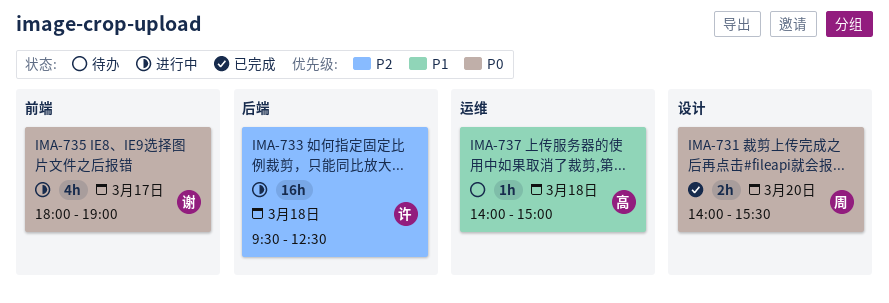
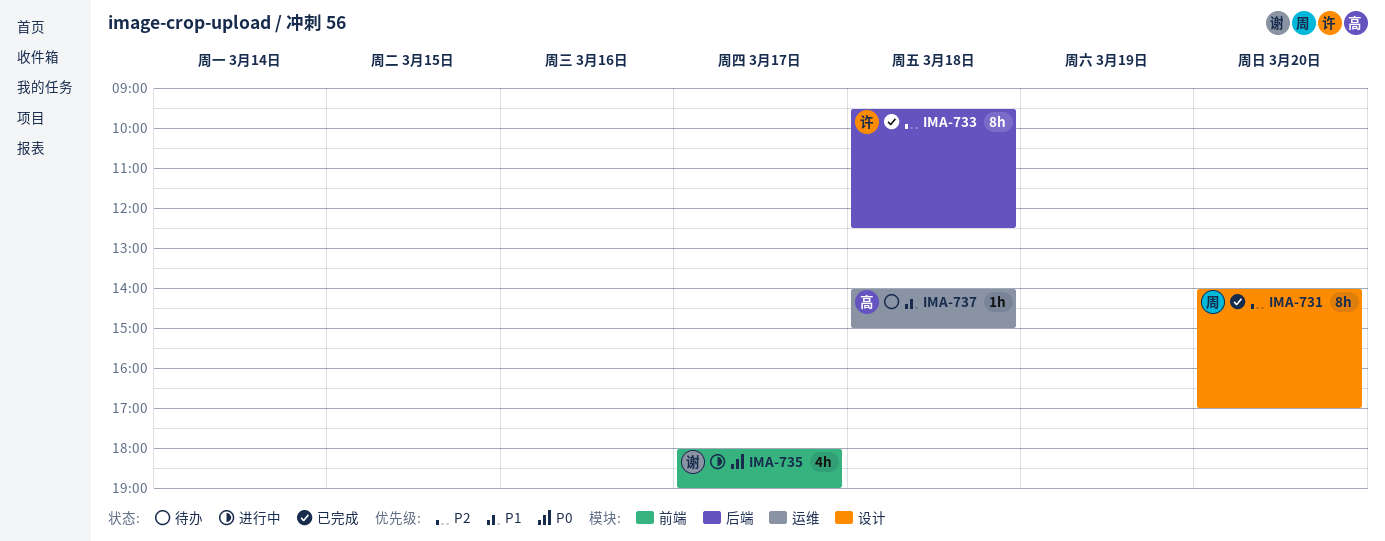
IMA-731, priority: P0 -> P2
IMA-731, estimate: 2h -> 8h
IMA-731, ends: 15:30 -> 17:00
IMA-733, status: 进行中 -> 已完成
IMA-733, estimate: 16h -> 8h

